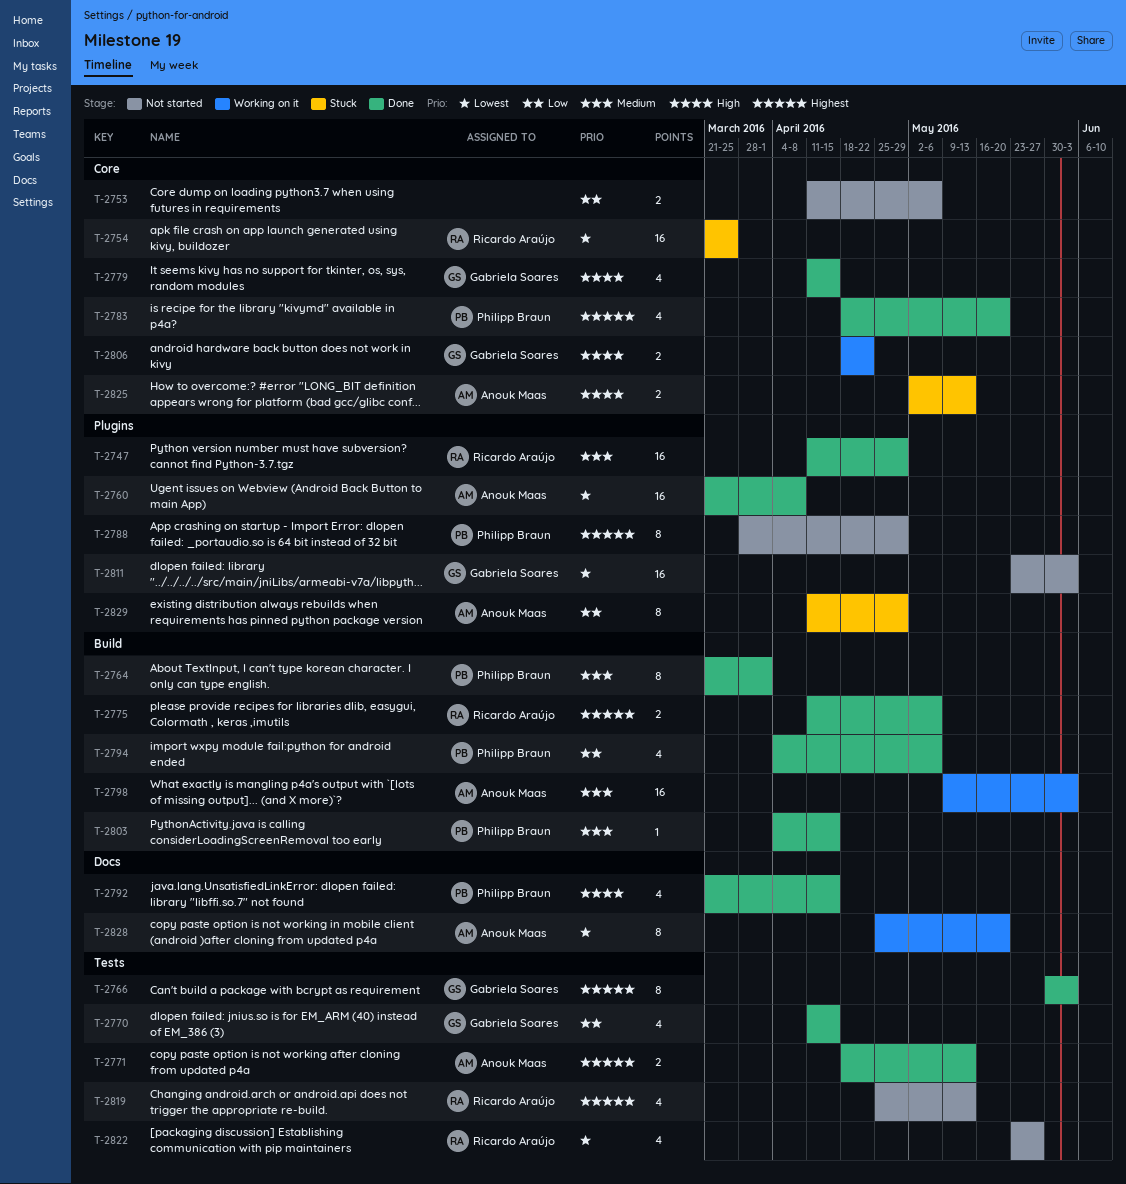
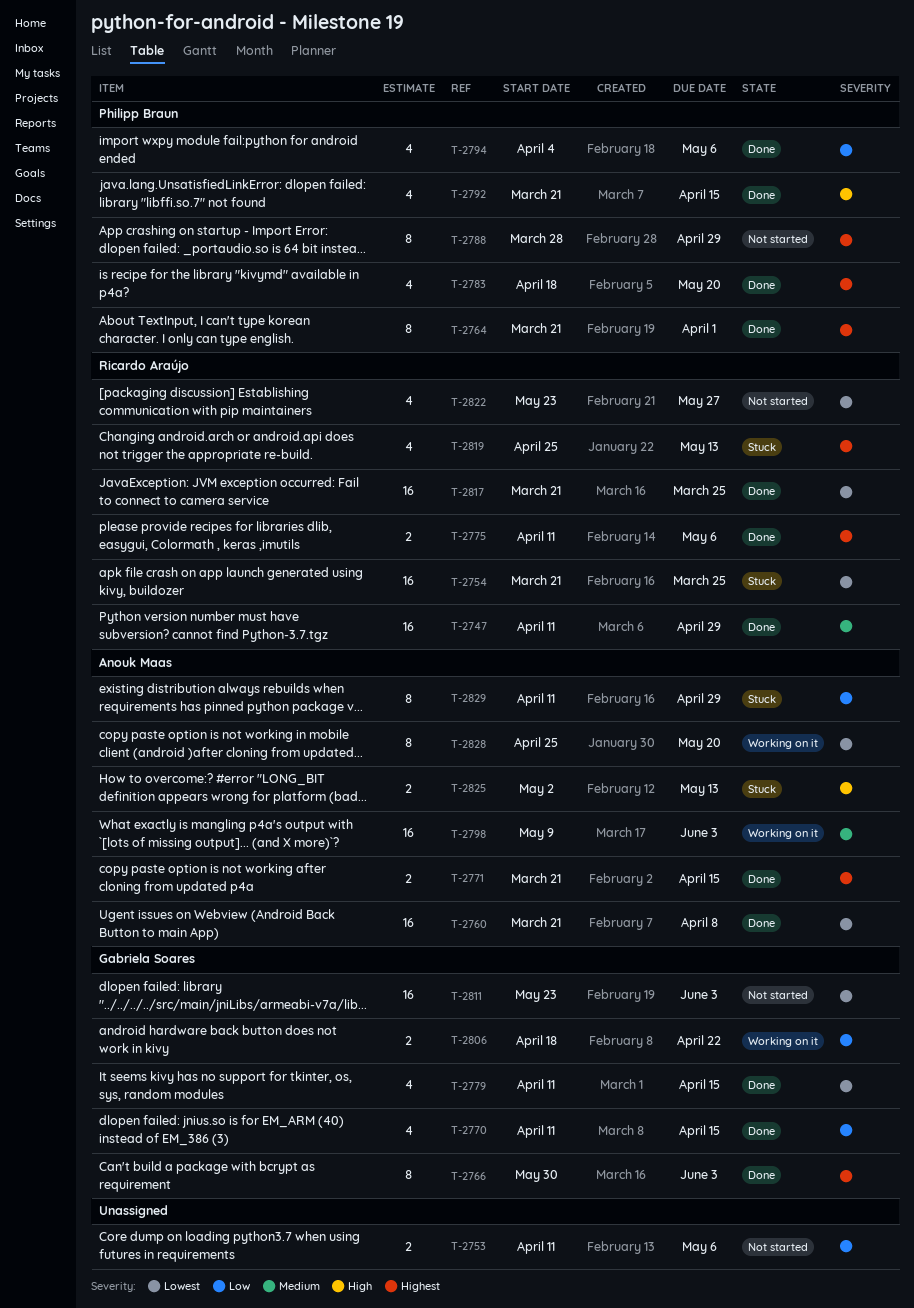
T-2764, priority: Medium -> Highest
T-2771, start: Apr 18 -> Mar 21
T-2771, due: May 13 -> Apr 15
T-2779, priority: High -> Lowest
T-2803: present -> none
T-2806, priority: High -> Low
T-2817: none -> present
T-2819, status: Not started -> Stuck

